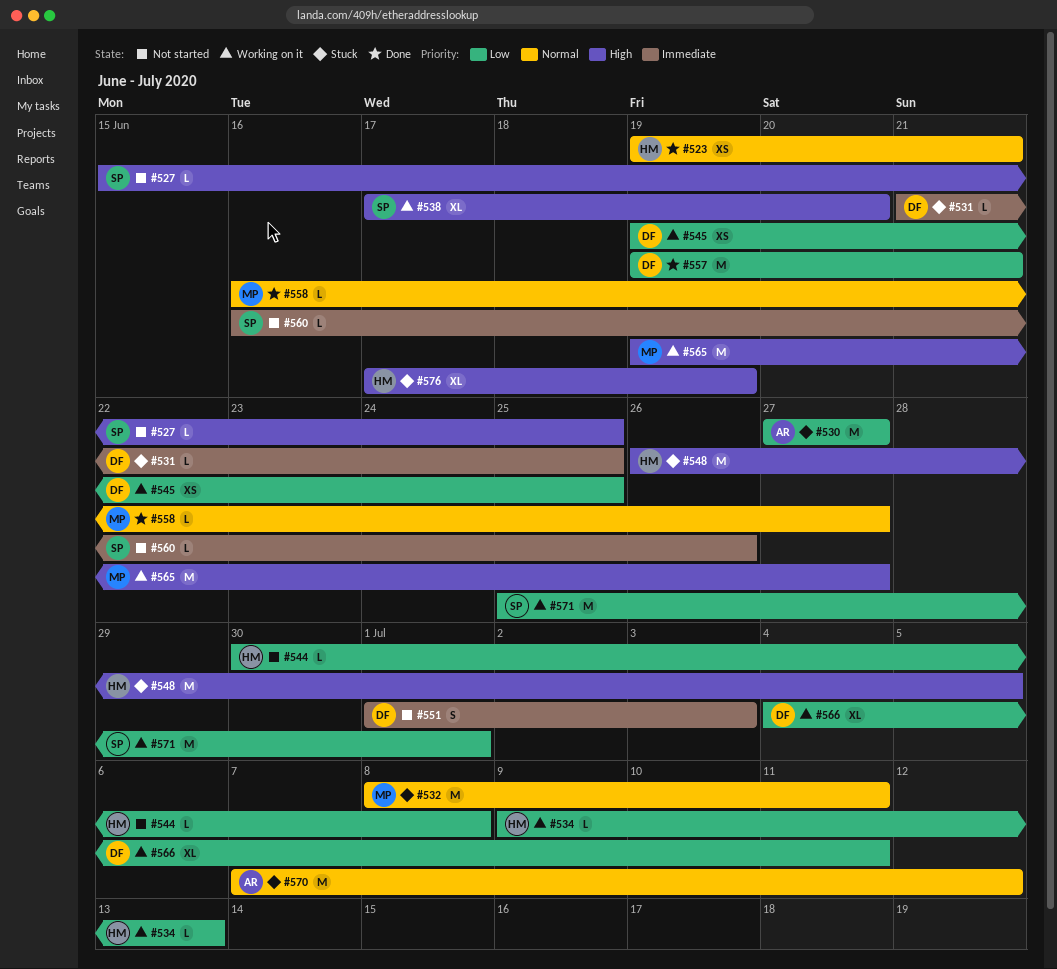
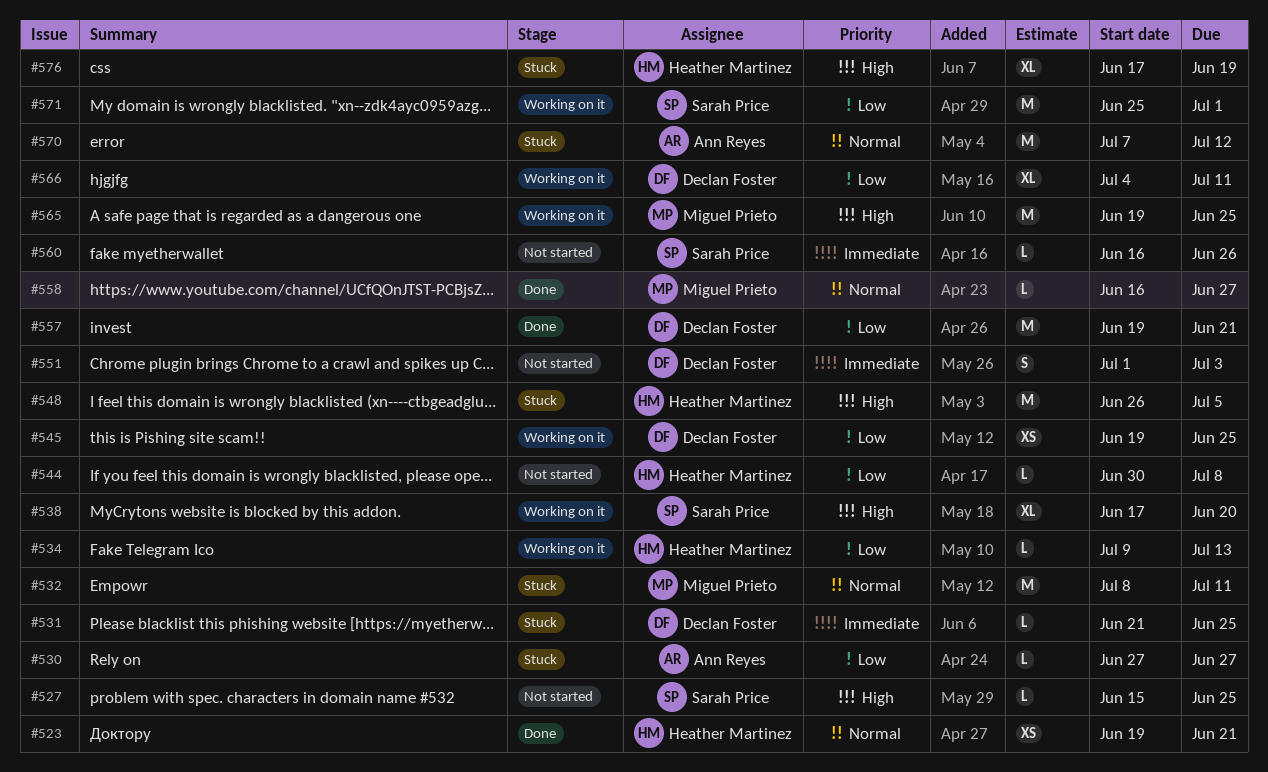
#530, estimate: M -> L
#565, due: Jun 27 -> Jun 25

